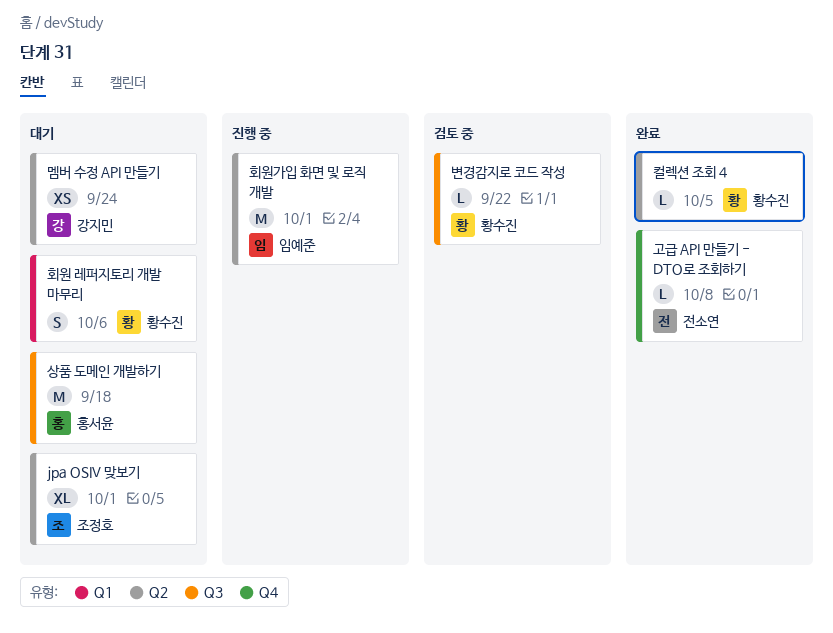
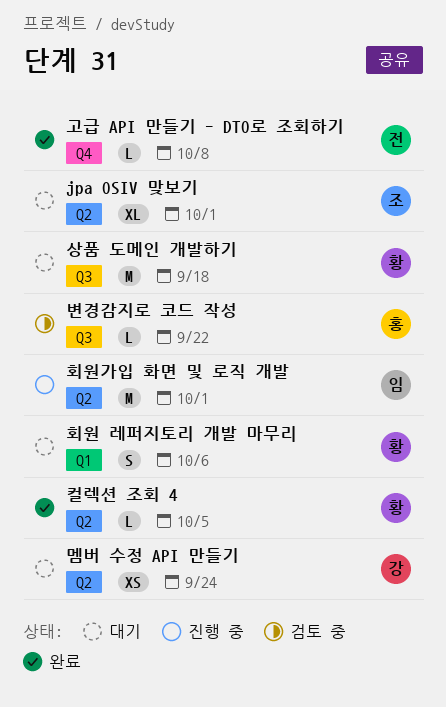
변경감지로 코드 작성, owner: 황수진 -> 홍서윤
상품 도메인 개발하기, owner: 홍서윤 -> 황수진

